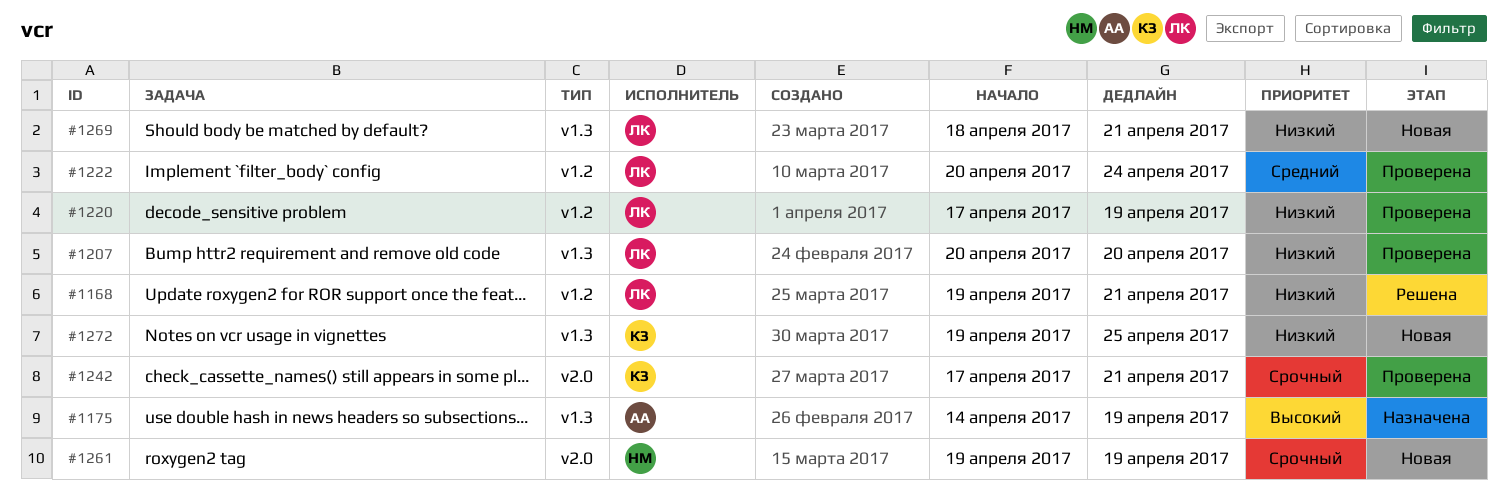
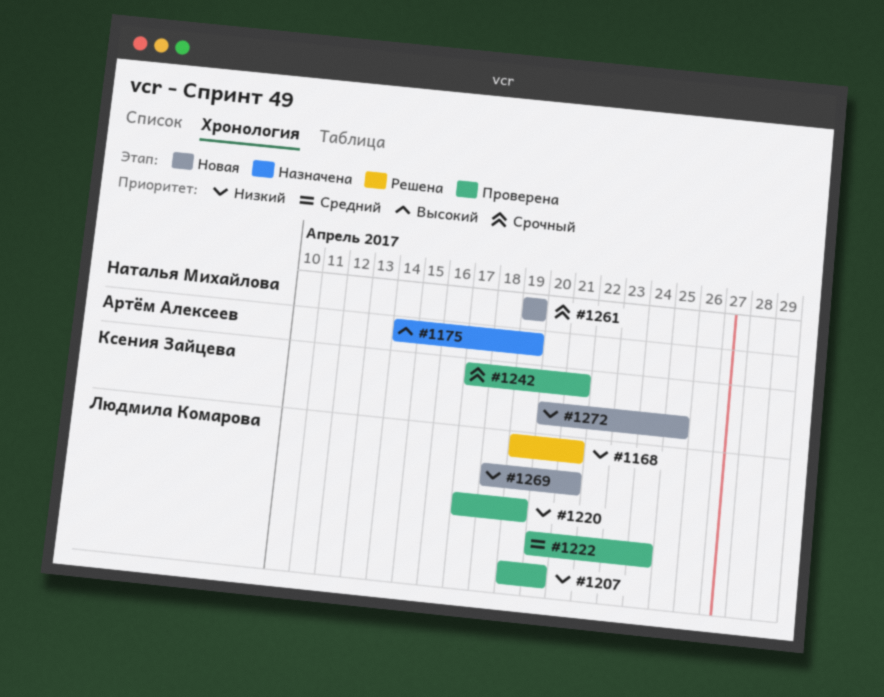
#1207, start: Apr 20 -> Apr 19
#1272, start: Apr 19 -> Apr 20

